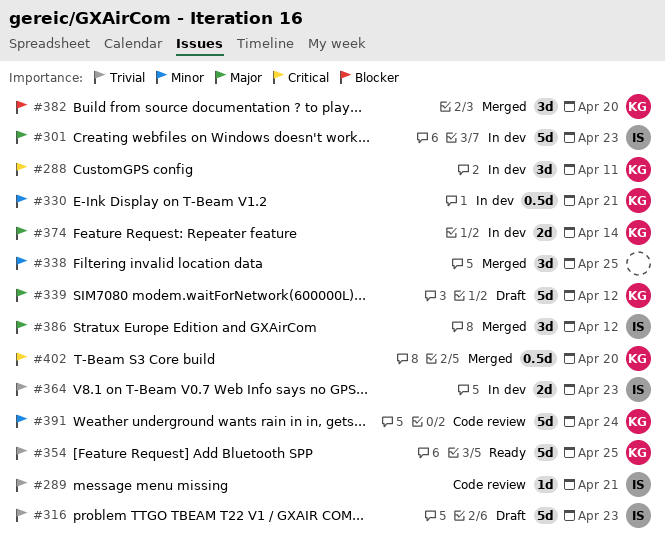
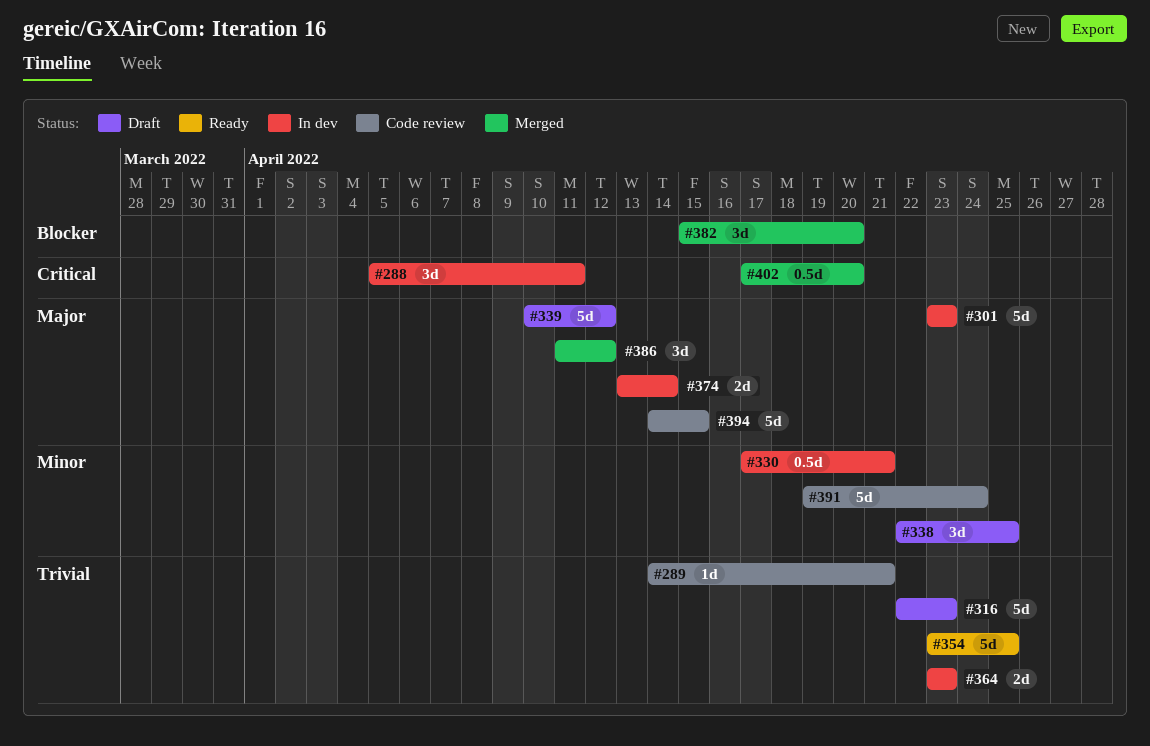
#338, status: Merged -> Draft
#394: none -> present

